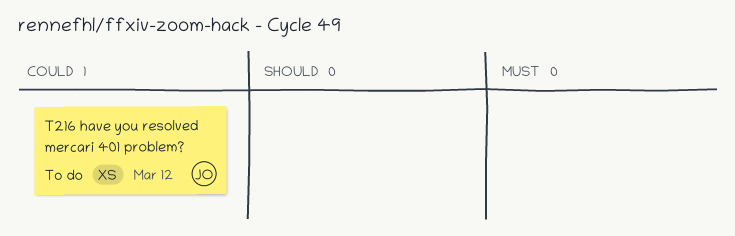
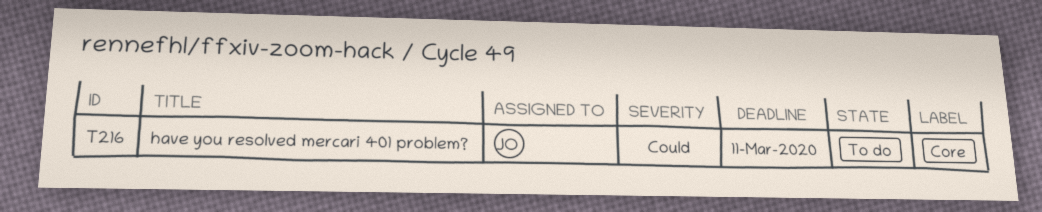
T216, due: Mar 12 -> Mar 11

